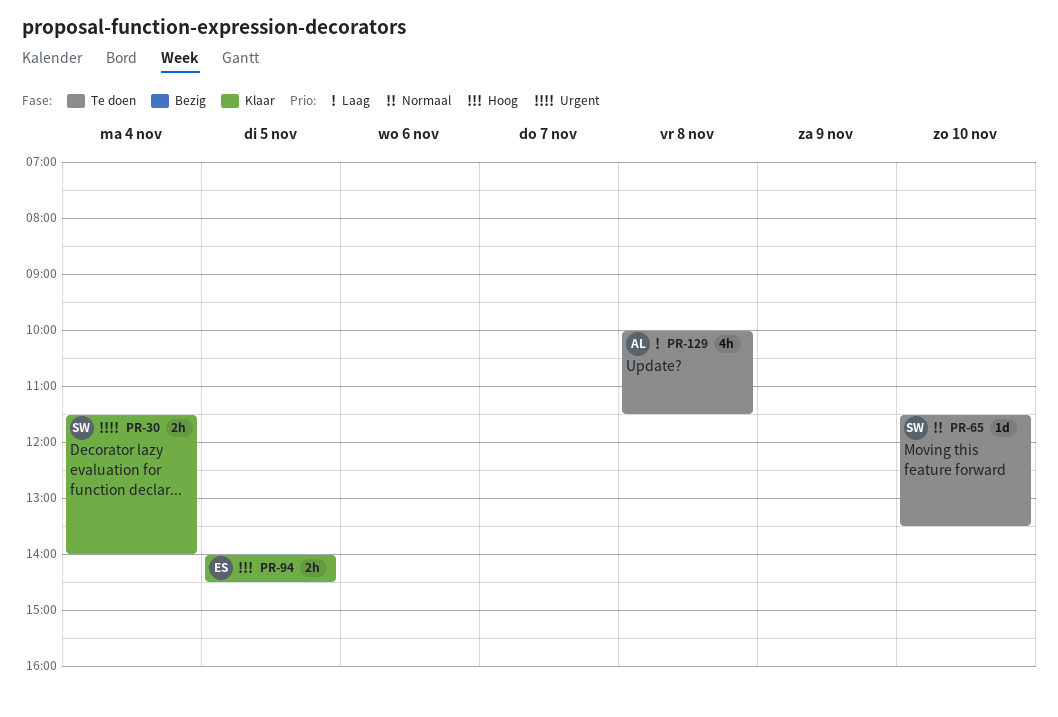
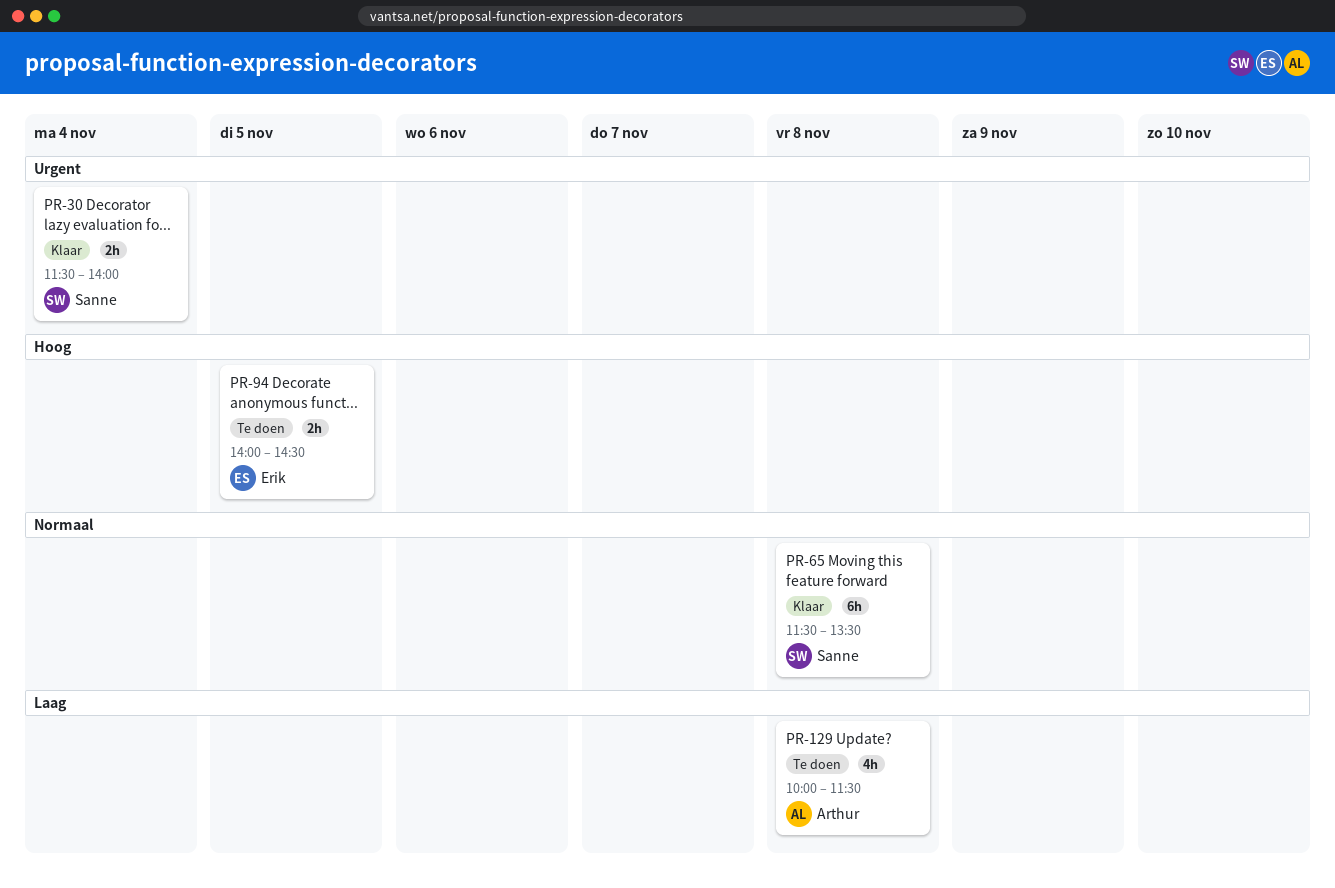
PR-65, status: Te doen -> Klaar
PR-65, estimate: 1d -> 6h
PR-65, day: Nov 10 -> Nov 8
PR-94, status: Klaar -> Te doen

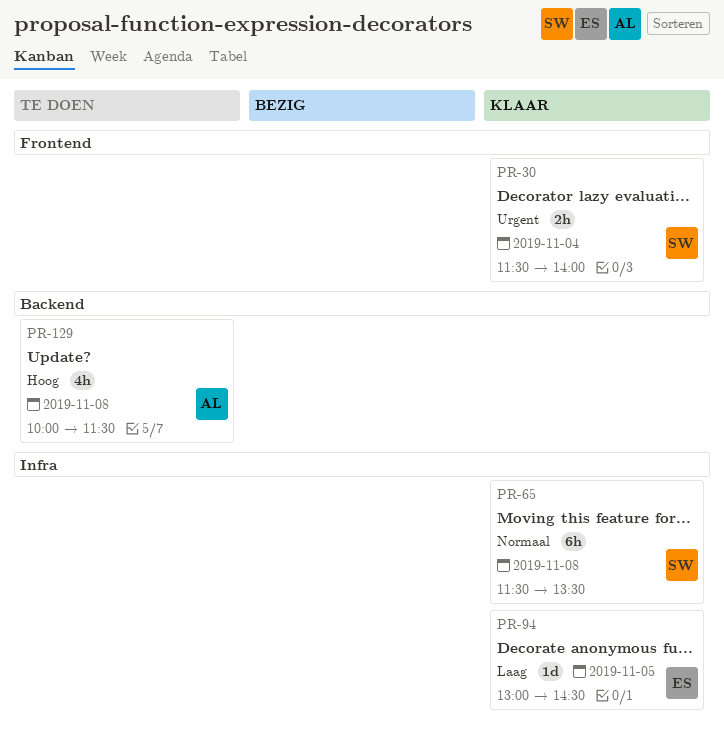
PR-94, status: Te doen -> Klaar
PR-94, priority: Hoog -> Laag
PR-94, estimate: 2h -> 1d
PR-94, begins: 14:00 -> 13:00
PR-129, priority: Laag -> Hoog

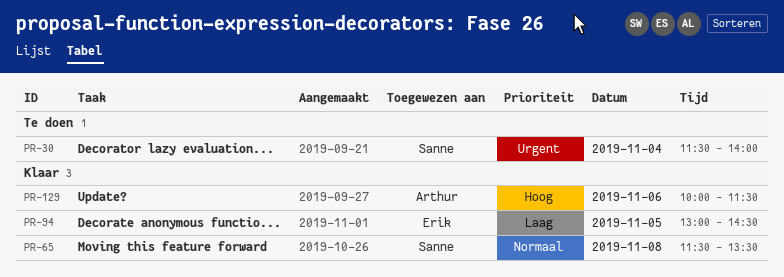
PR-30, status: Klaar -> Te doen
PR-129, status: Te doen -> Klaar
PR-129, day: Nov 8 -> Nov 6

